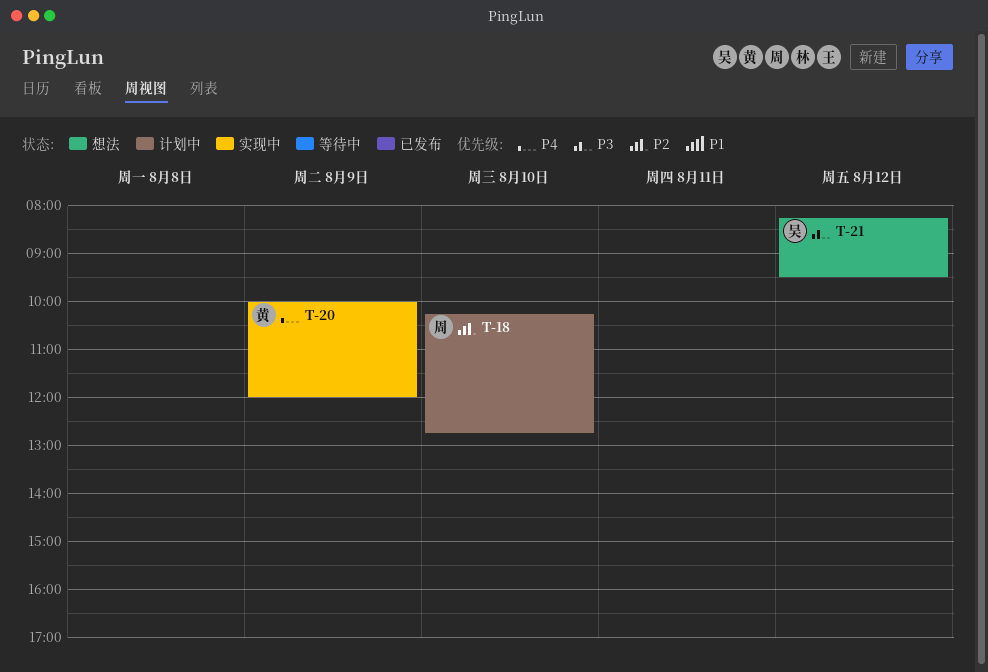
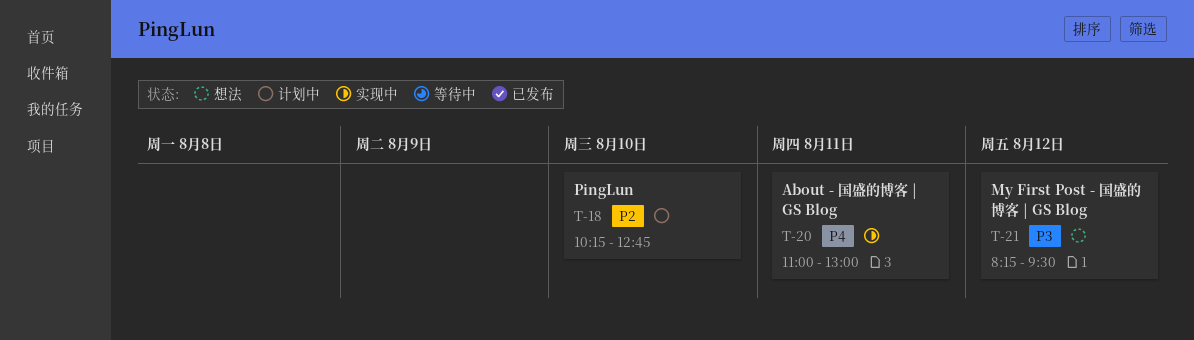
T-20, day: Aug 9 -> Aug 11
T-20, begins: 10:00 -> 11:00
T-20, ends: 12:00 -> 13:00

